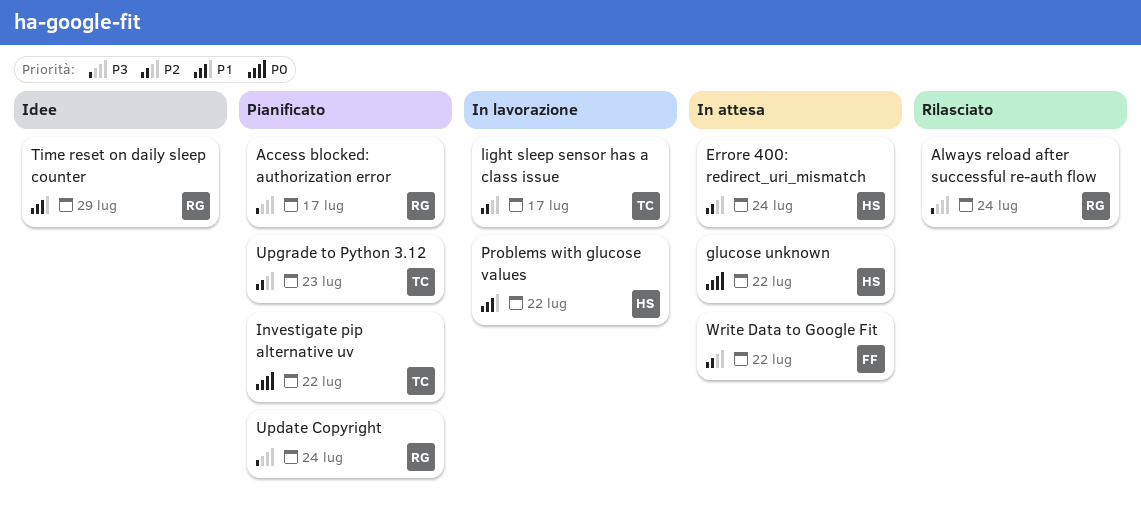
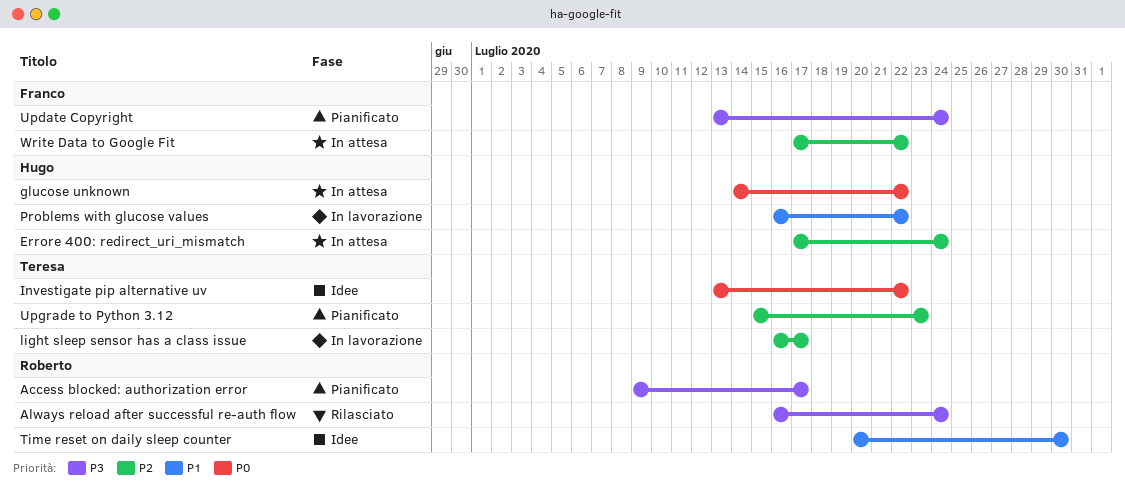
Investigate pip alternative uv, status: Pianificato -> Idee
Time reset on daily sleep counter, due: Jul 29 -> Jul 30
Update Copyright, owner: Roberto -> Franco

